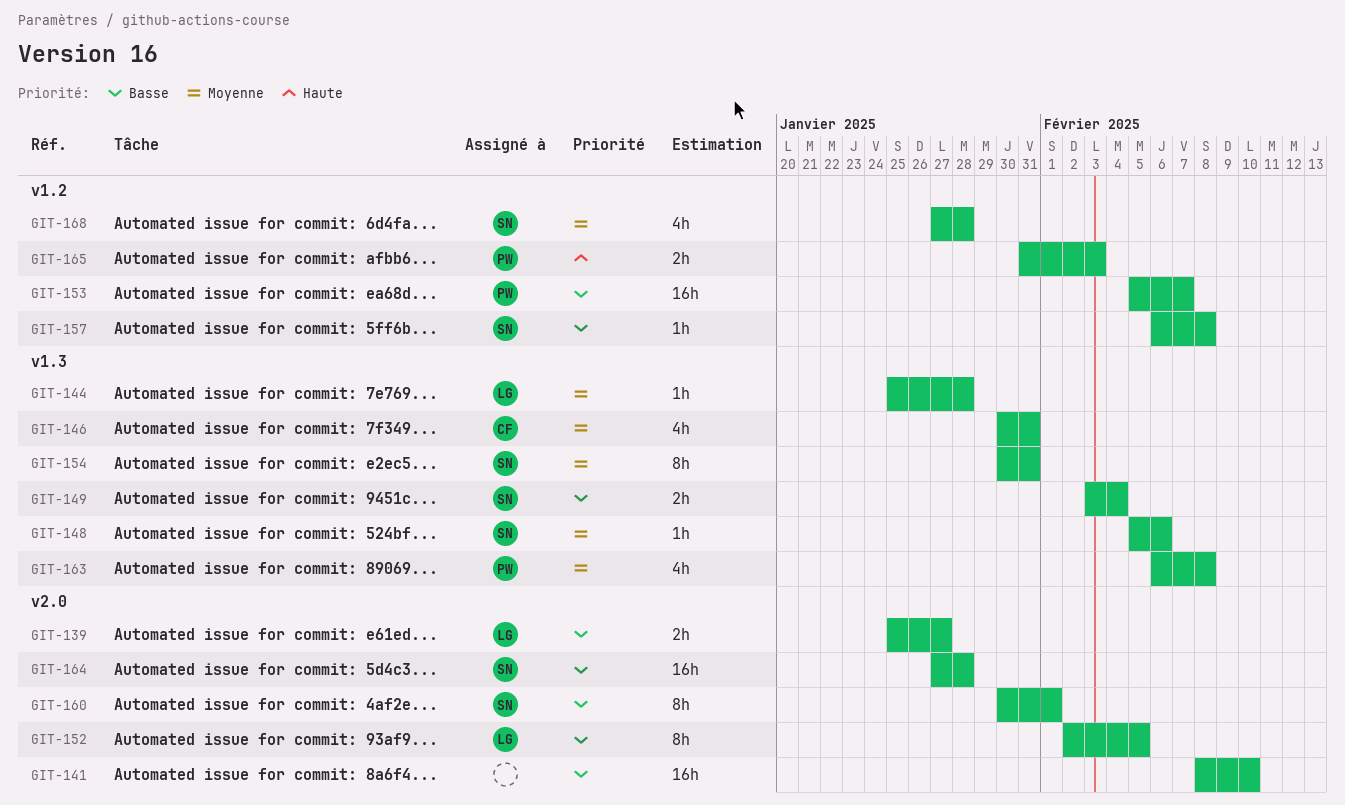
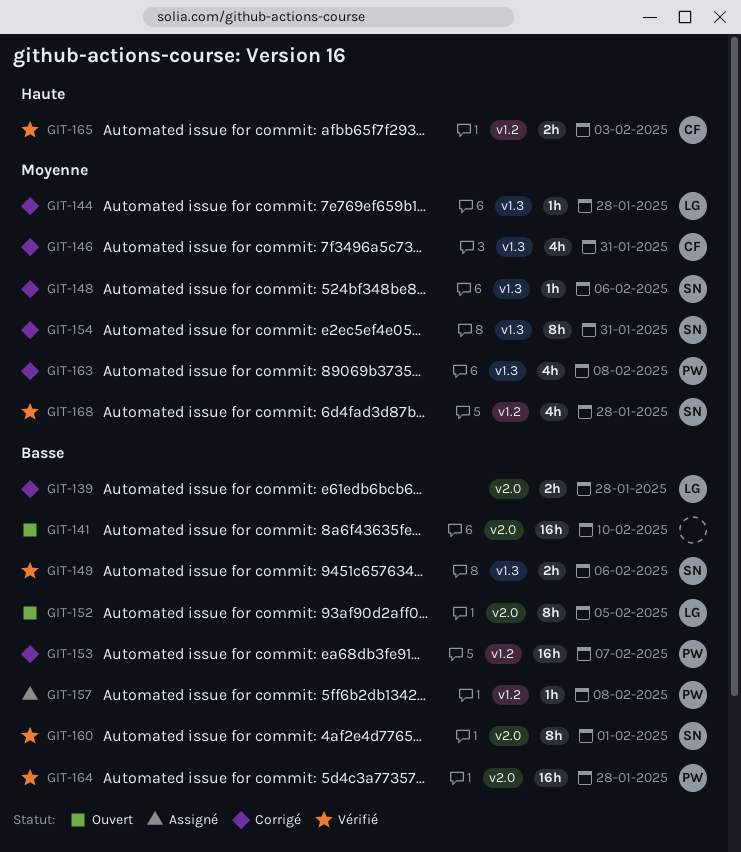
GIT-139, due: Jan 27 -> Jan 28
GIT-149, due: Feb 4 -> Feb 6
GIT-157, owner: SN -> PW
GIT-164, owner: SN -> PW
GIT-165, owner: PW -> CF

